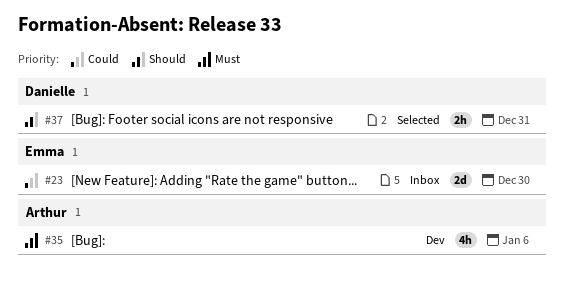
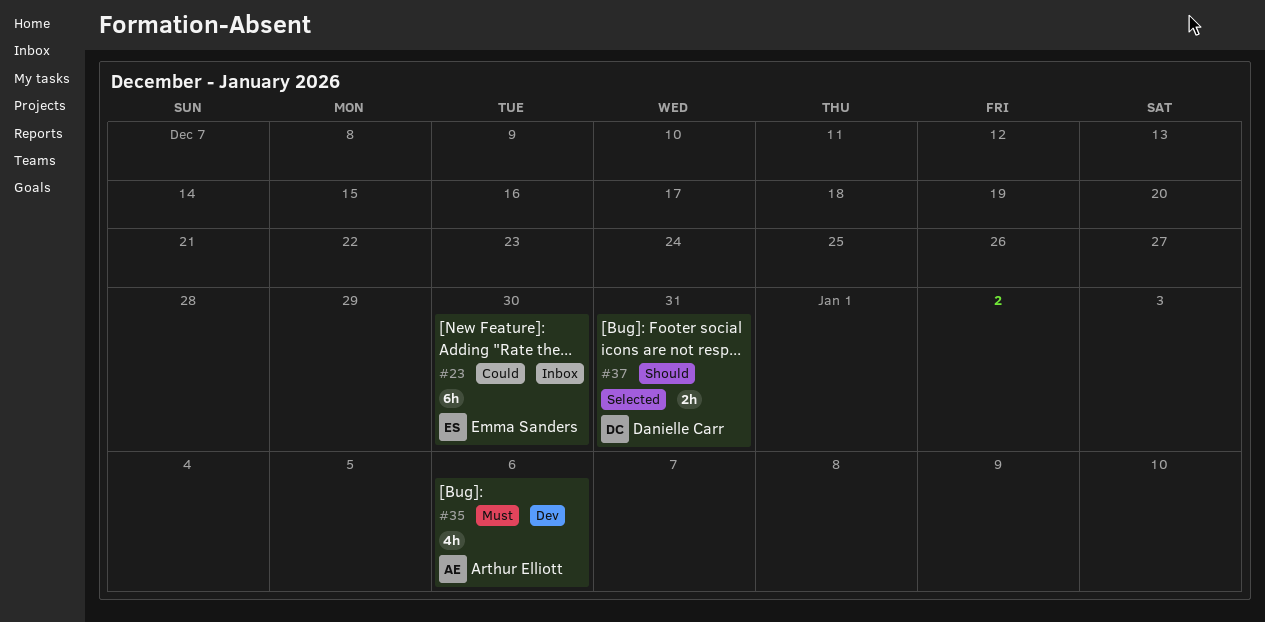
#23, estimate: 2d -> 6h

